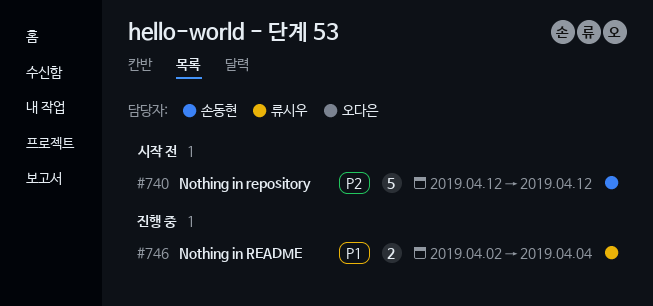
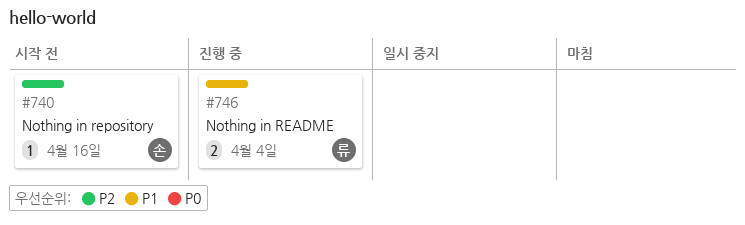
#740, estimate: 5 -> 1
#740, due: Apr 12 -> Apr 16

